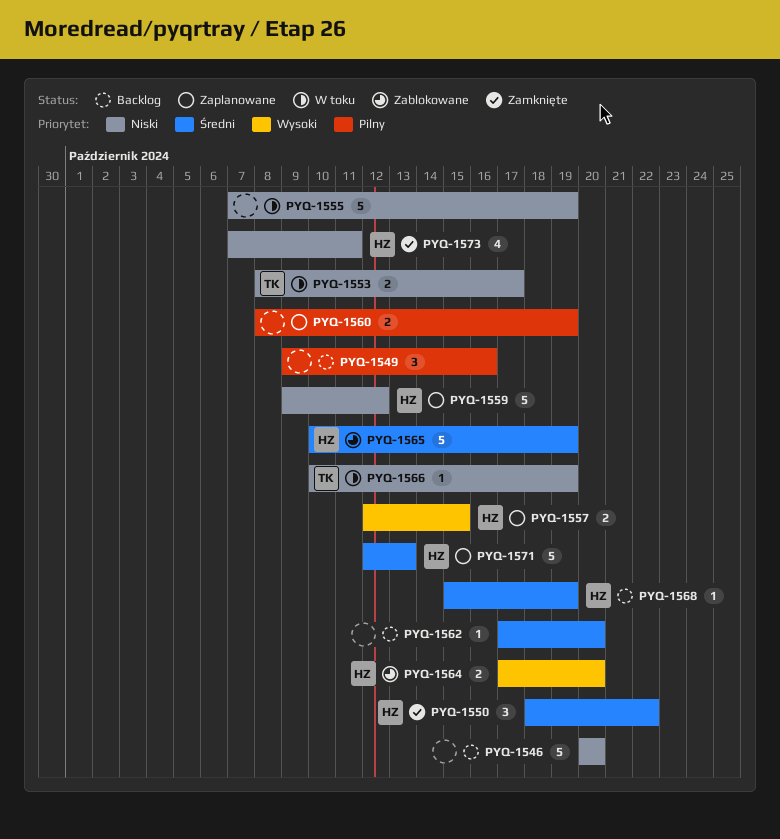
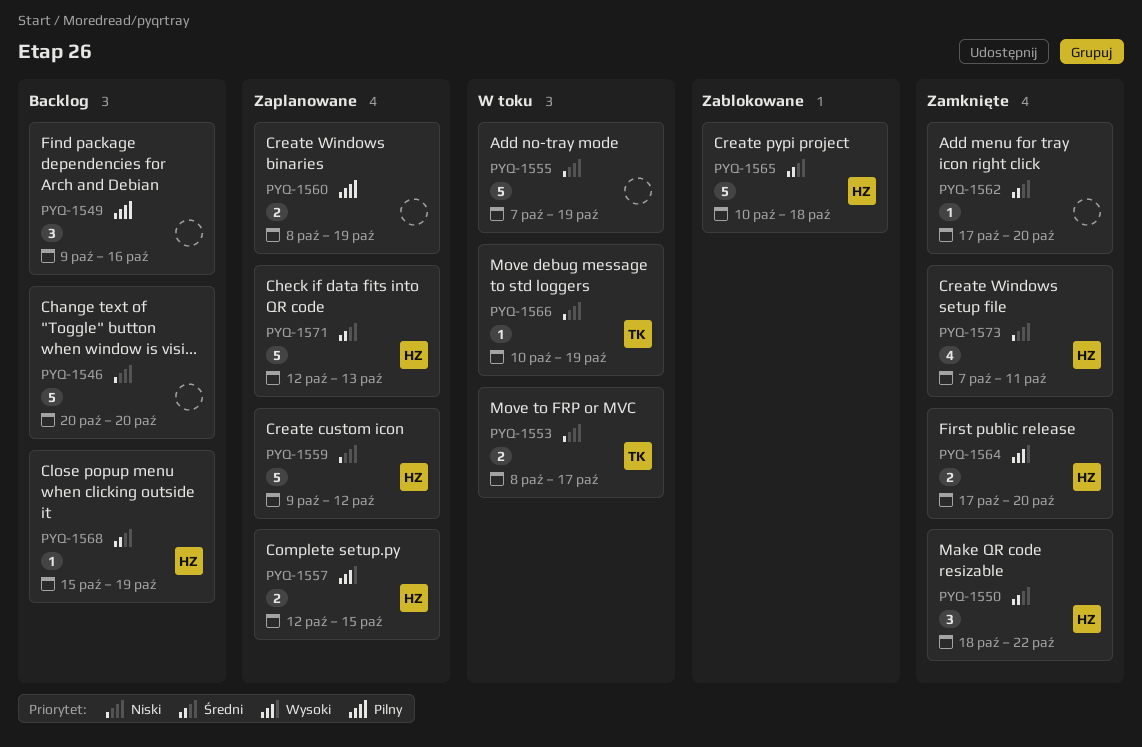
PYQ-1562, status: Backlog -> Zamknięte
PYQ-1564, status: Zablokowane -> Zamknięte
PYQ-1565, due: Oct 19 -> Oct 18

